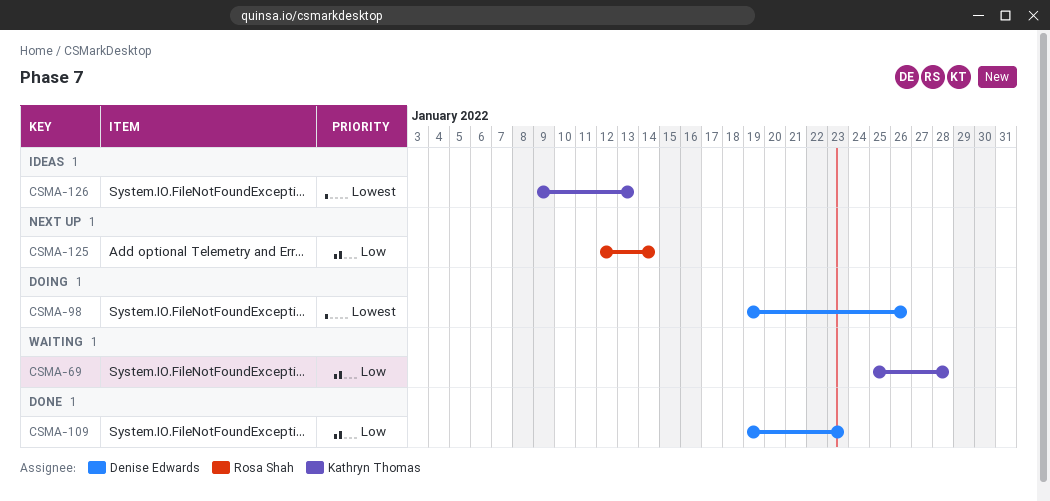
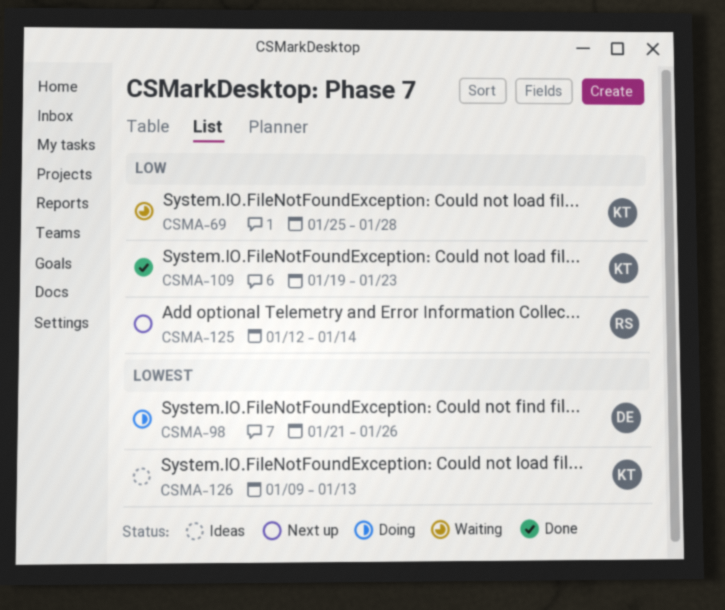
CSMA-98, start: Jan 19 -> Jan 21
CSMA-109, owner: Denise Edwards -> Kathryn Thomas

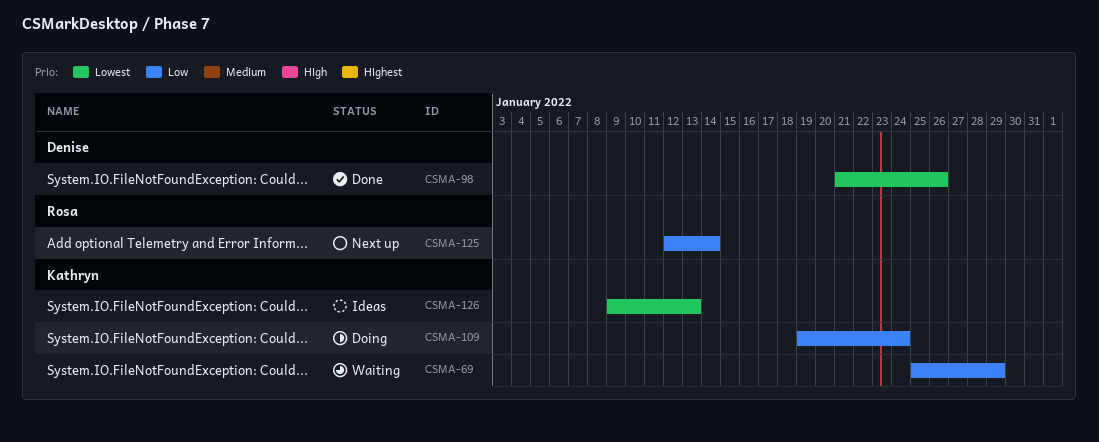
CSMA-69, due: Jan 28 -> Jan 29
CSMA-98, status: Doing -> Done
CSMA-109, status: Done -> Doing
CSMA-109, due: Jan 23 -> Jan 24

